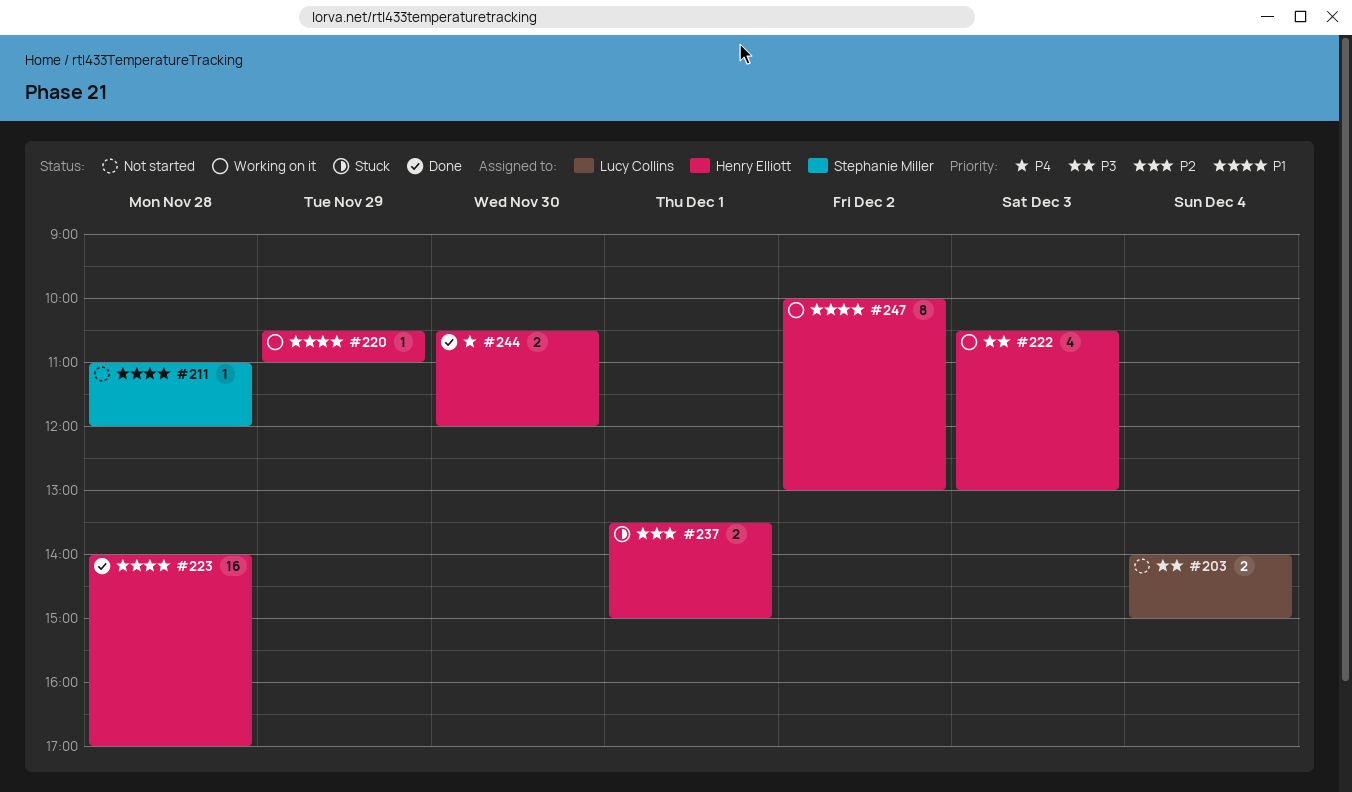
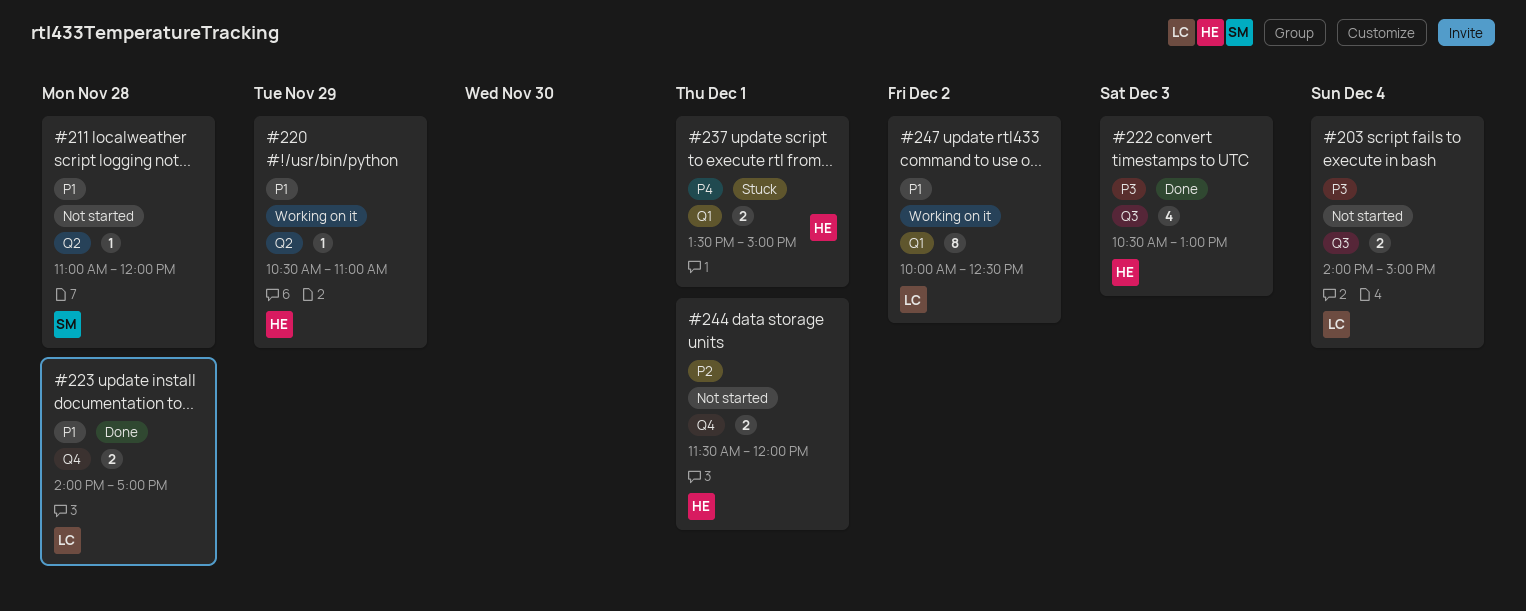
#222, status: Working on it -> Done
#223, owner: Henry Elliott -> Lucy Collins
#223, estimate: 16 -> 2
#237, priority: P2 -> P4
#244, status: Done -> Not started
#244, priority: P4 -> P2
#244, day: Nov 30 -> Dec 1
#244, begins: 10:30 -> 11:30
#247, owner: Henry Elliott -> Lucy Collins
#247, ends: 13:00 -> 12:30

